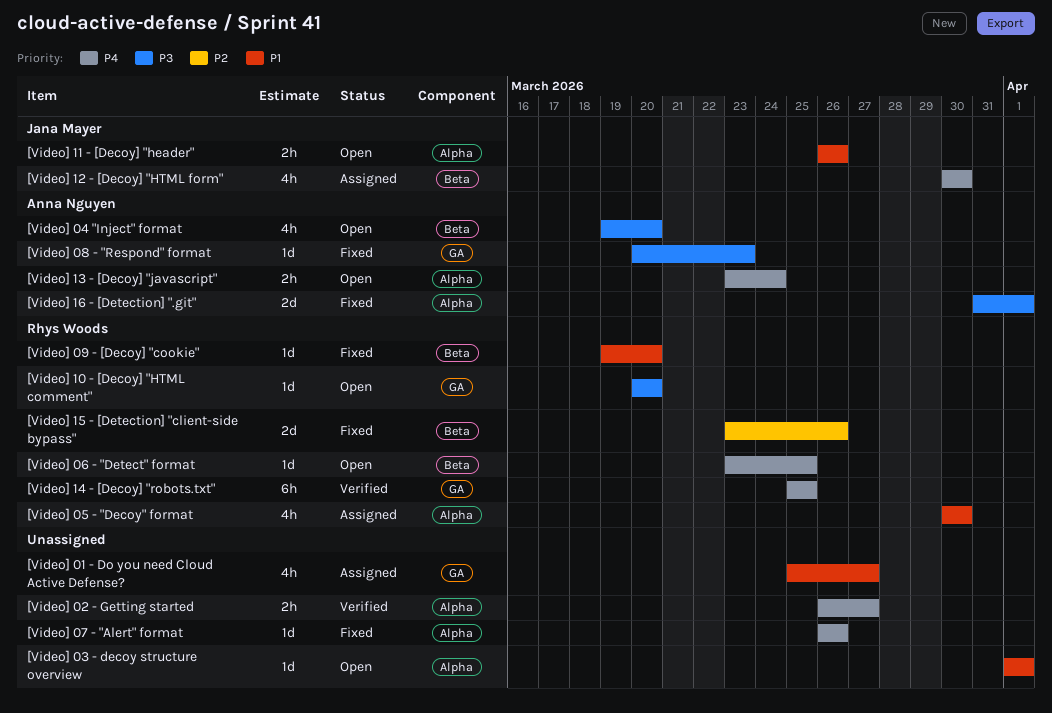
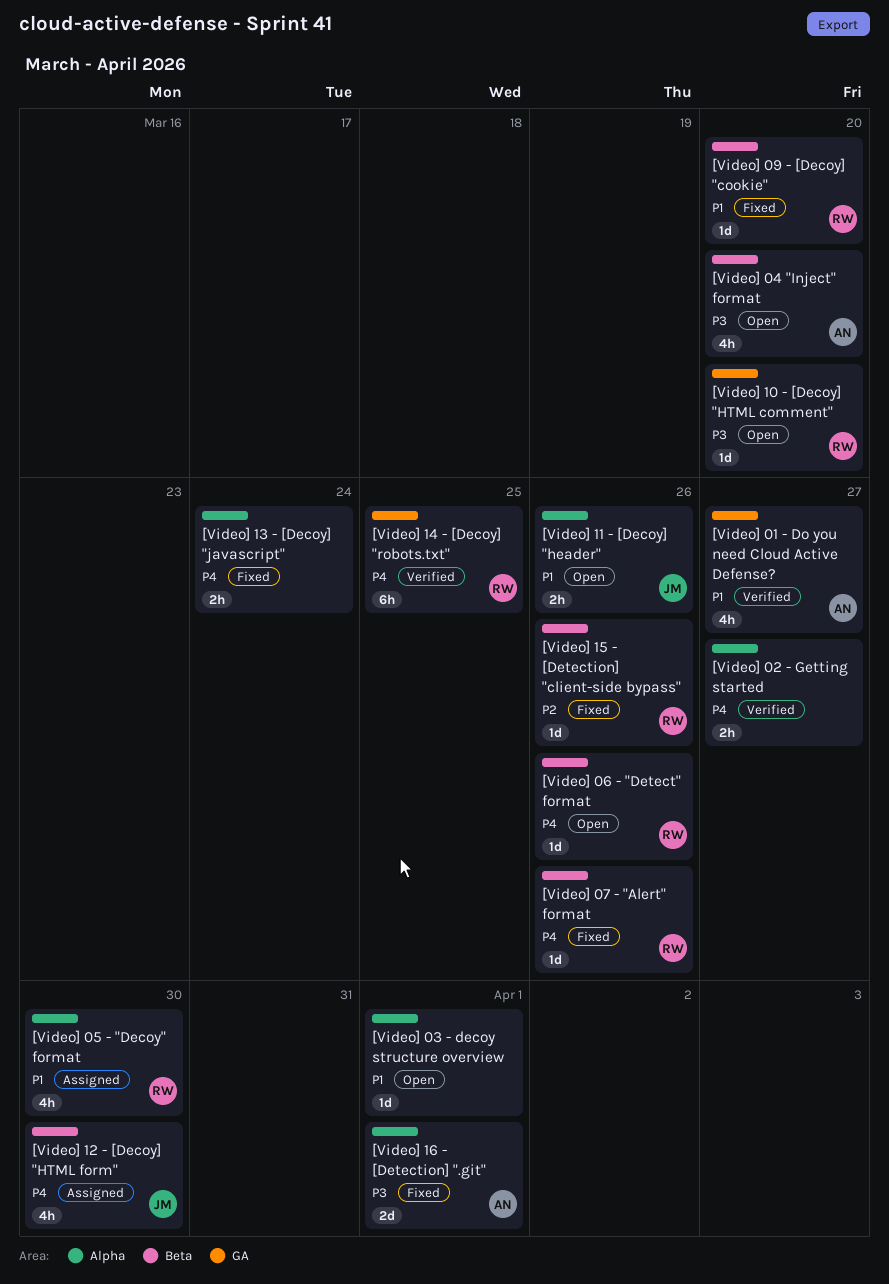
[Video] 01 - Do you need Cloud Active Defense?, status: Assigned -> Verified
[Video] 01 - Do you need Cloud Active Defense?, owner: none -> Anna Nguyen
[Video] 06 - "Detect" format, due: Mar 25 -> Mar 26
[Video] 07 - "Alert" format, owner: none -> Rhys Woods
[Video] 07 - "Alert" format, label: Alpha -> Beta
[Video] 08 - "Respond" format: present -> none
[Video] 13 - [Decoy] "javascript", status: Open -> Fixed
[Video] 13 - [Decoy] "javascript", owner: Anna Nguyen -> none
[Video] 15 - [Detection] "client-side bypass", estimate: 2d -> 1d

